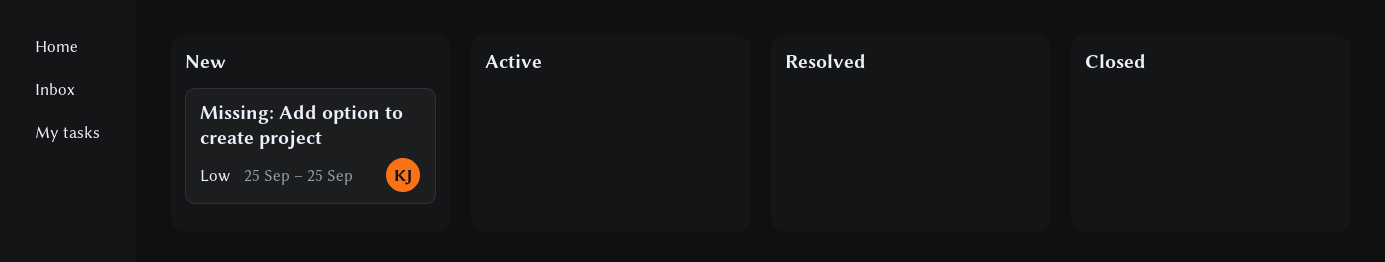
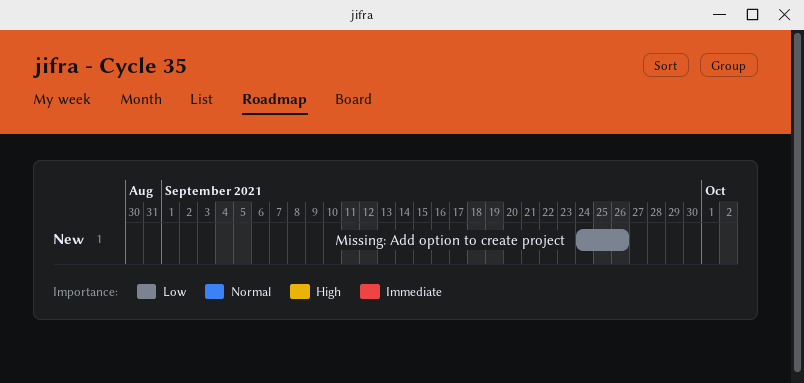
Missing: Add option to create project, start: Sep 25 -> Sep 24
Missing: Add option to create project, due: Sep 25 -> Sep 26

